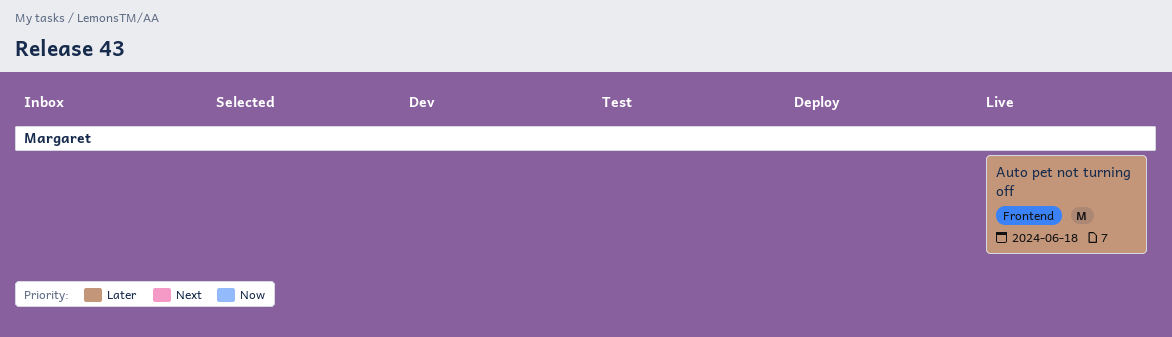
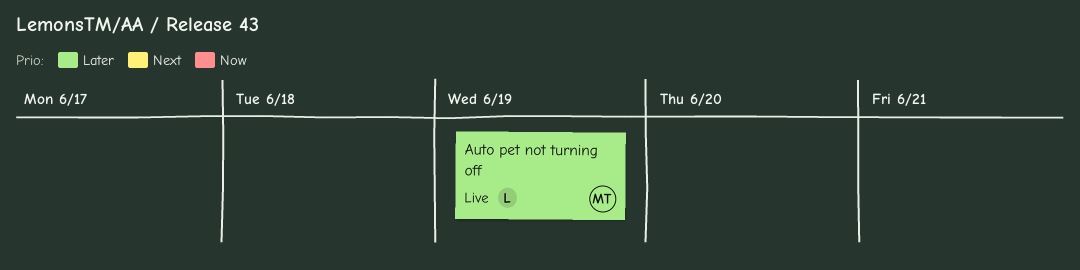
Auto pet not turning off, estimate: M -> L
Auto pet not turning off, due: Jun 18 -> Jun 19

